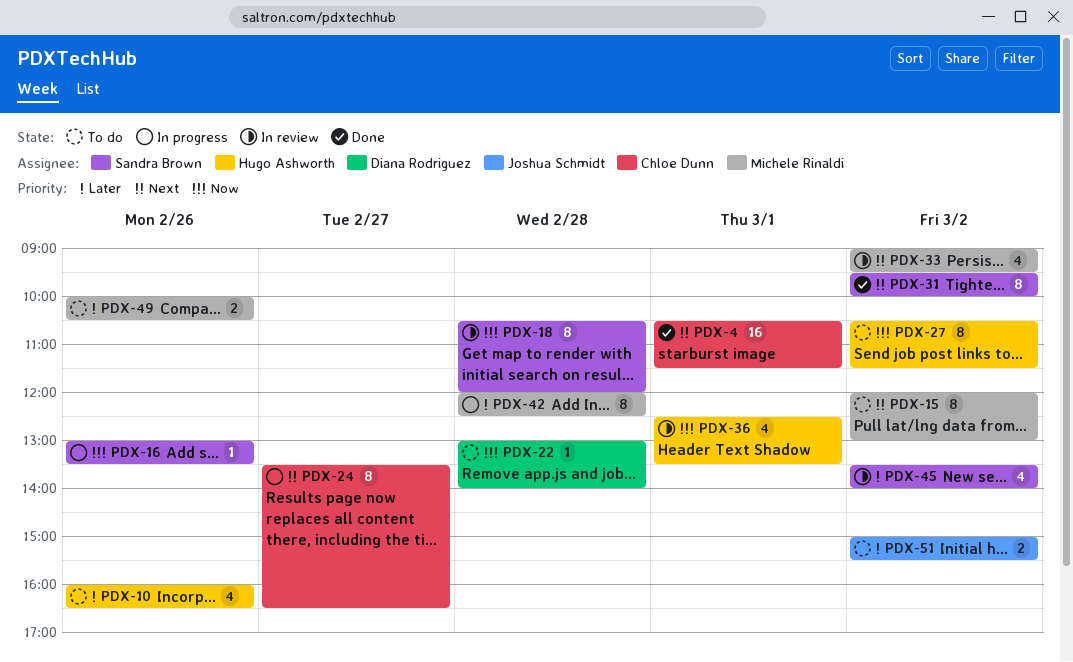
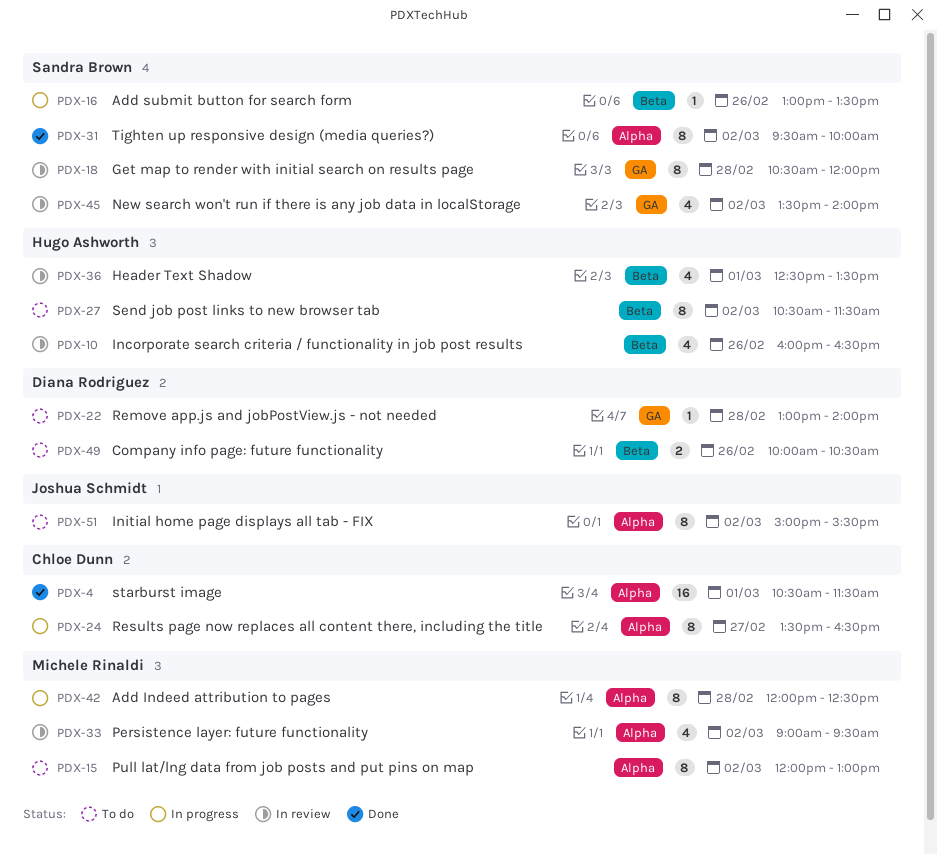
PDX-10, status: To do -> In review
PDX-49, owner: Michele Rinaldi -> Diana Rodriguez
PDX-51, estimate: 2 -> 8

